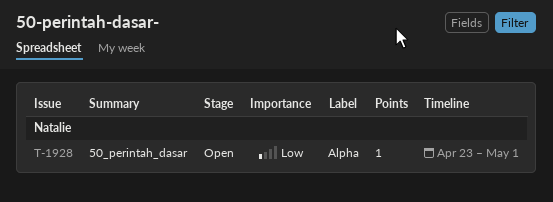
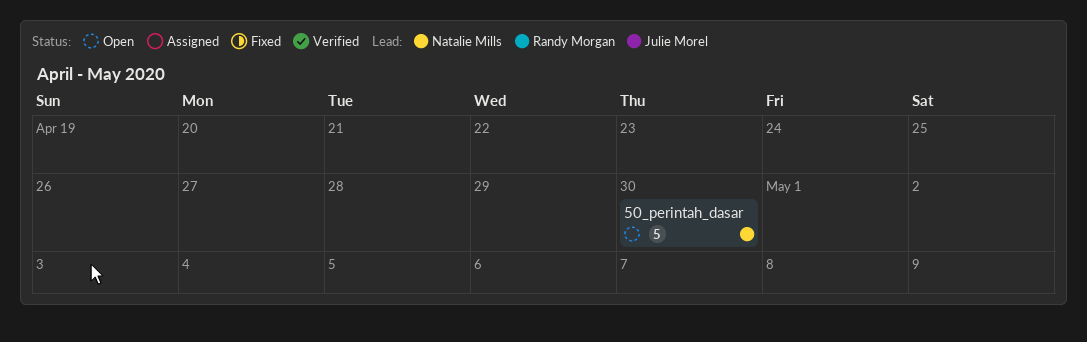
50_perintah_dasar, estimate: 1 -> 5
50_perintah_dasar, due: May 1 -> Apr 30

